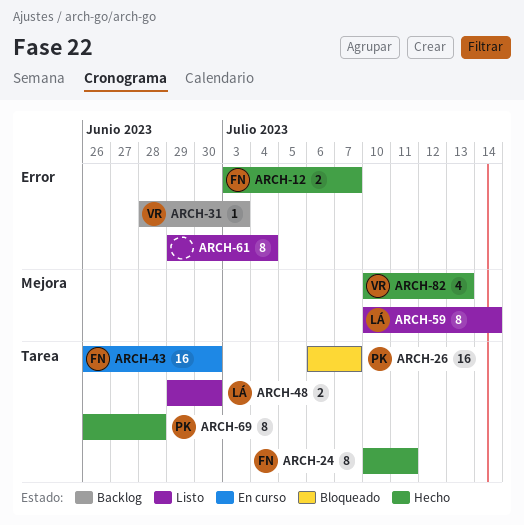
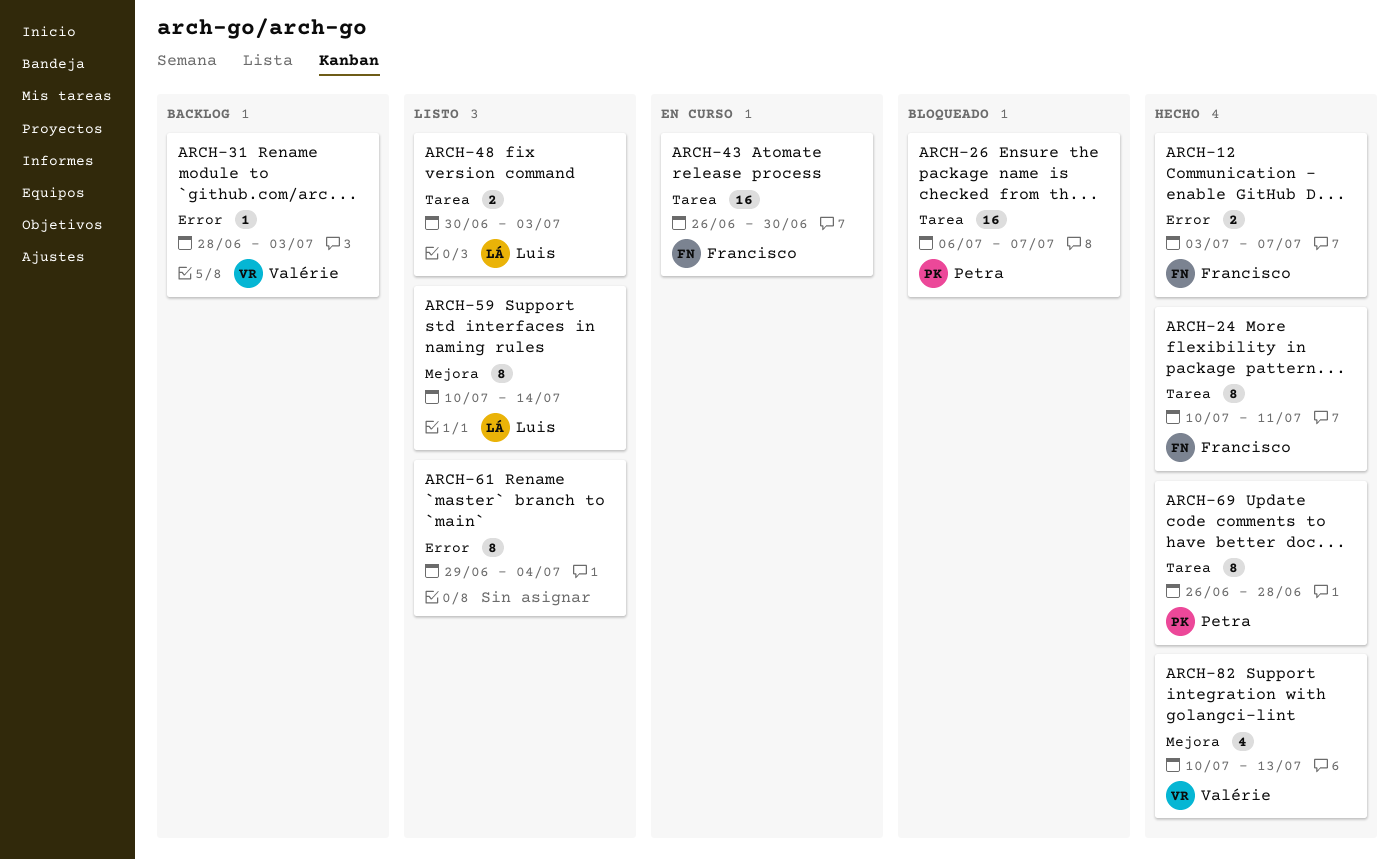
ARCH-48, start: Jun 29 -> Jun 30
ARCH-48, due: Jun 30 -> Jul 3

